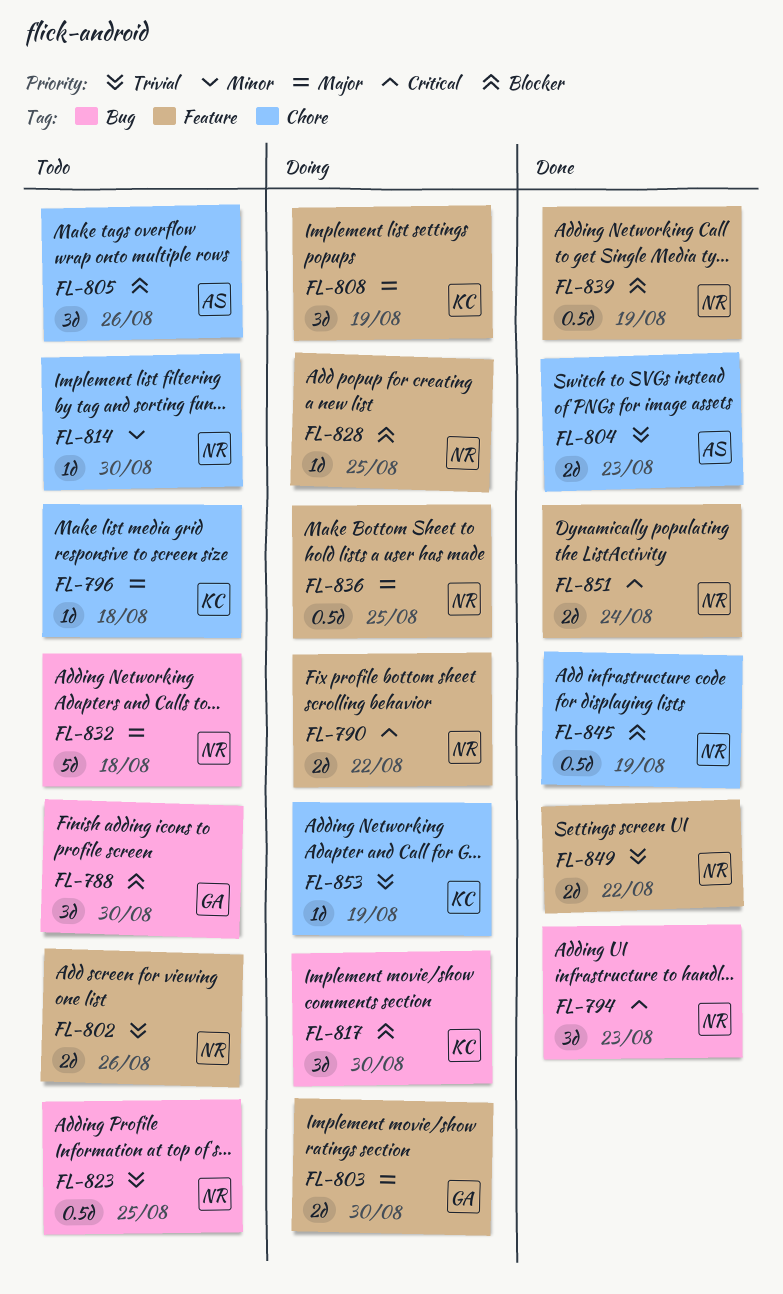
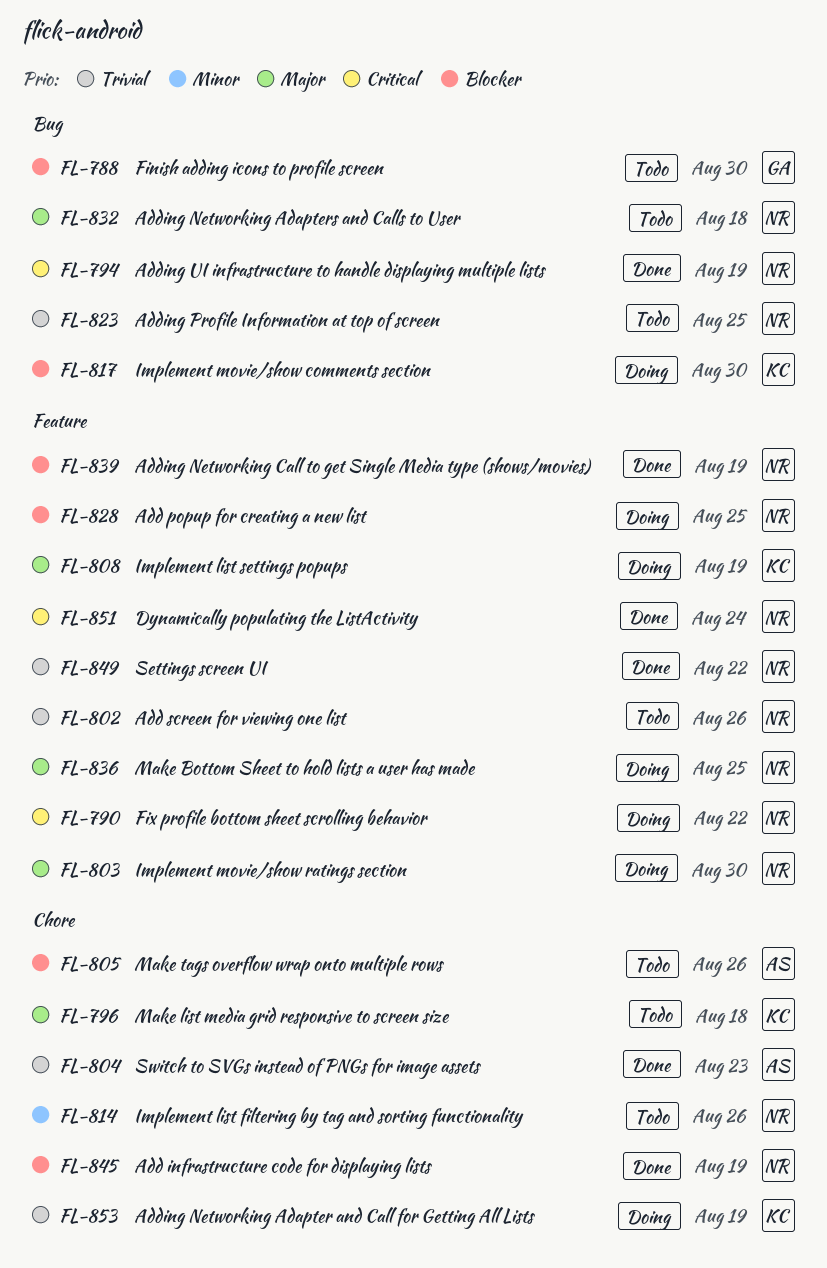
FL-794, due: Aug 23 -> Aug 19
FL-803, owner: GA -> NR
FL-814, due: Aug 30 -> Aug 26

